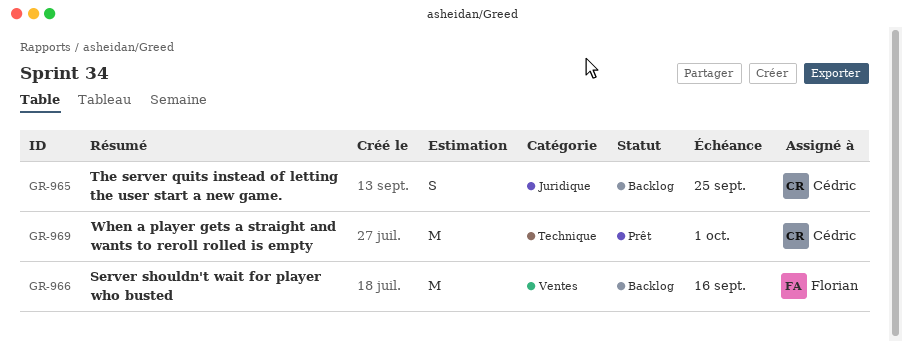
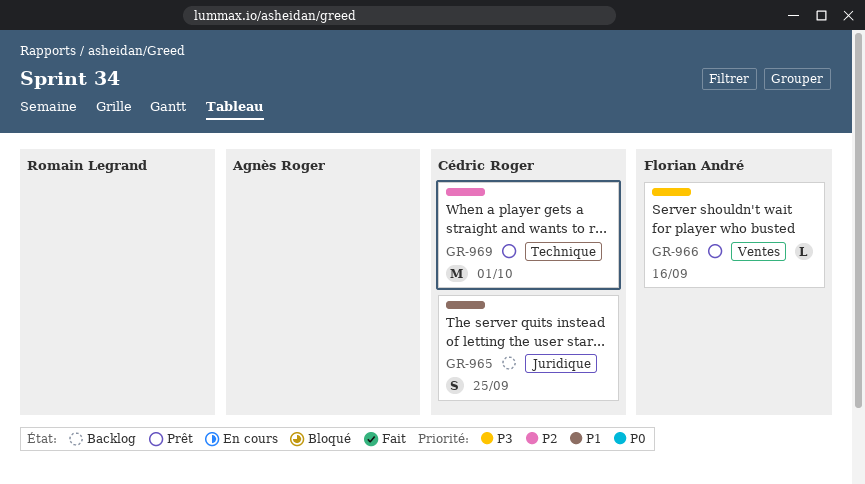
GR-966, status: Backlog -> Prêt
GR-966, estimate: M -> L

